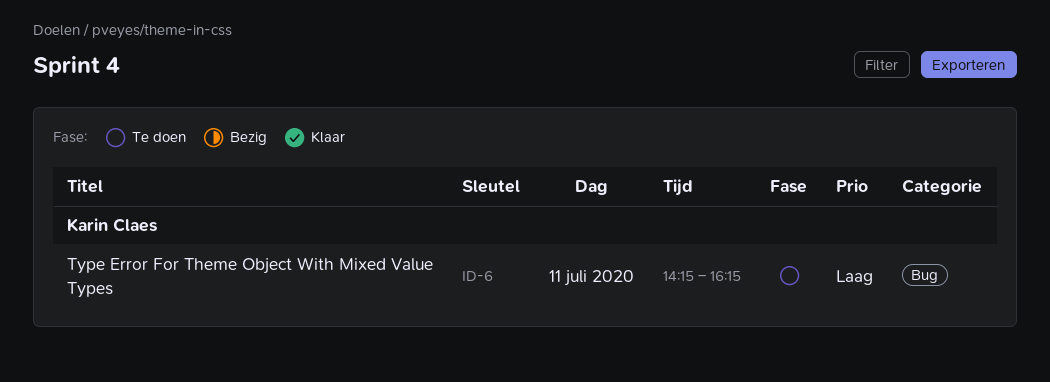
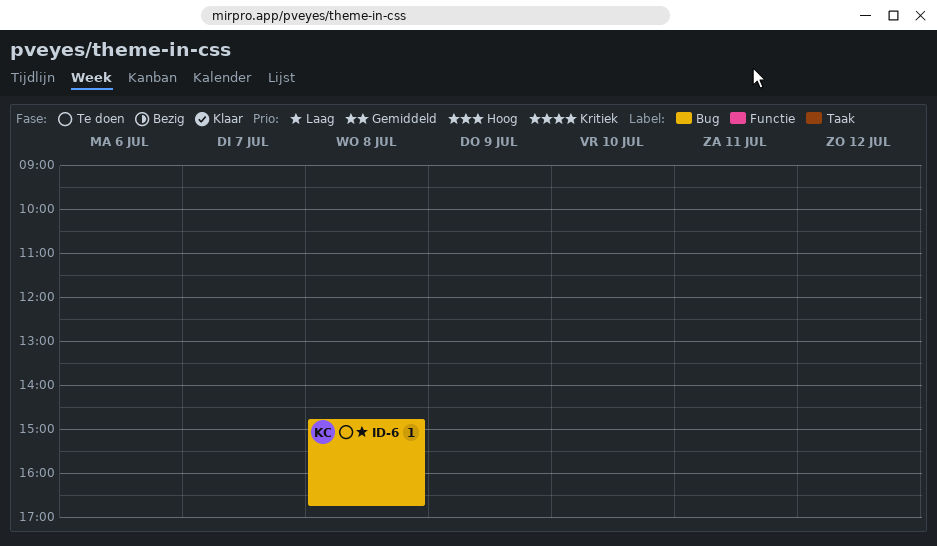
ID-6, day: Jul 11 -> Jul 8
ID-6, begins: 14:15 -> 14:45
ID-6, ends: 16:15 -> 16:45

